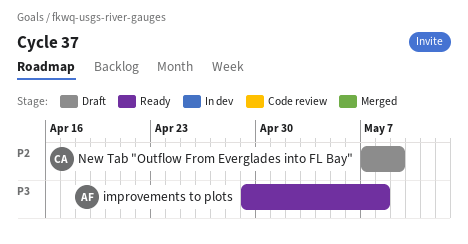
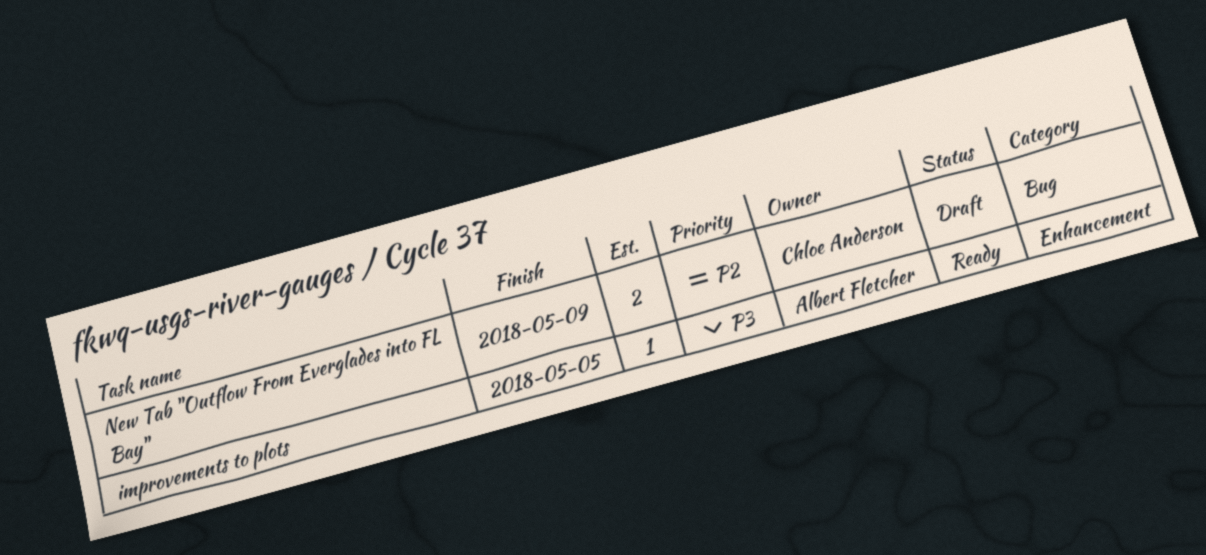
improvements to plots, due: May 8 -> May 5

